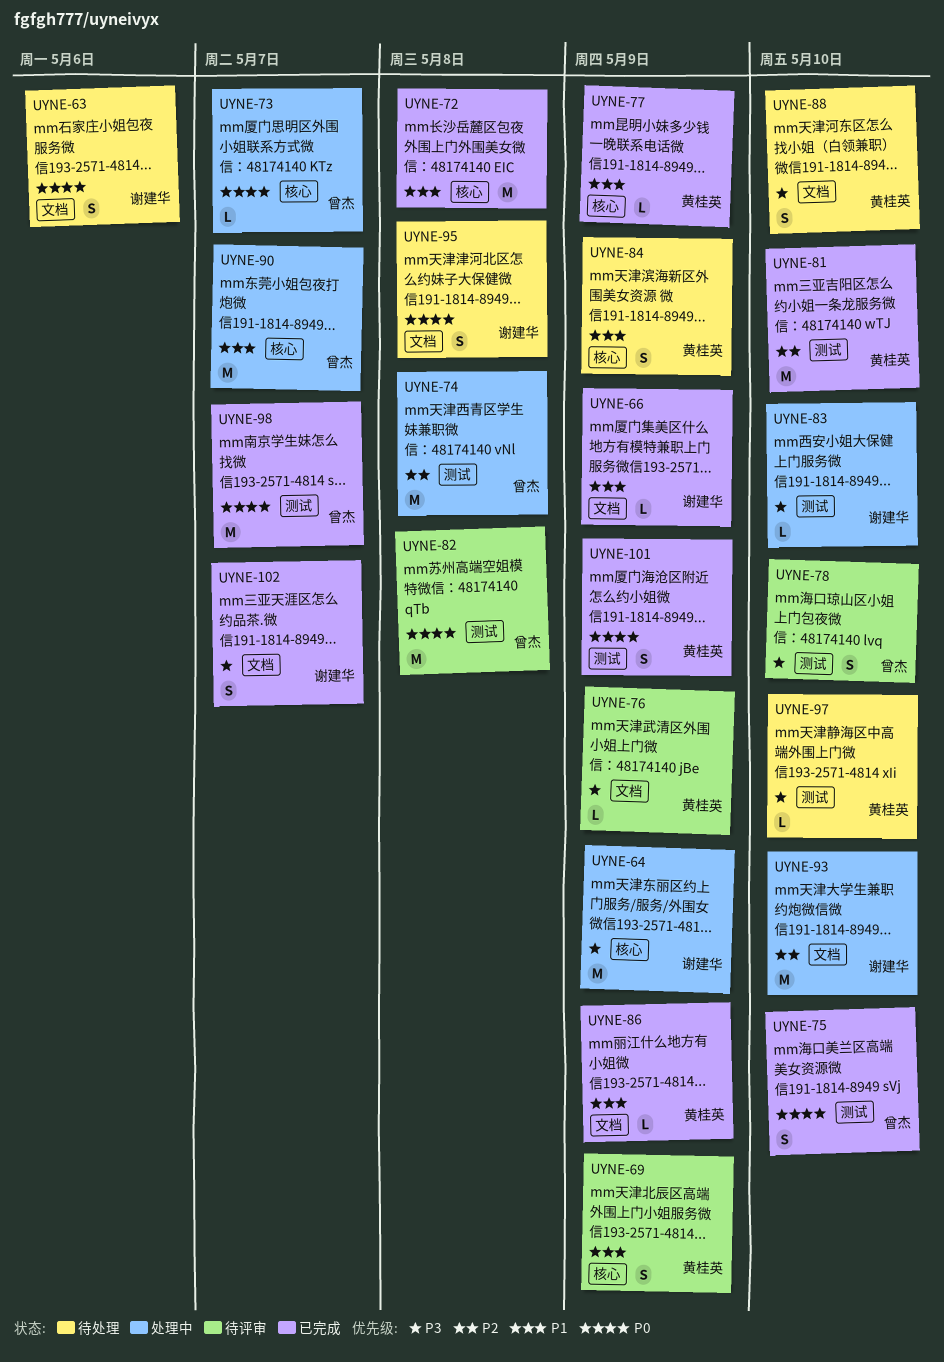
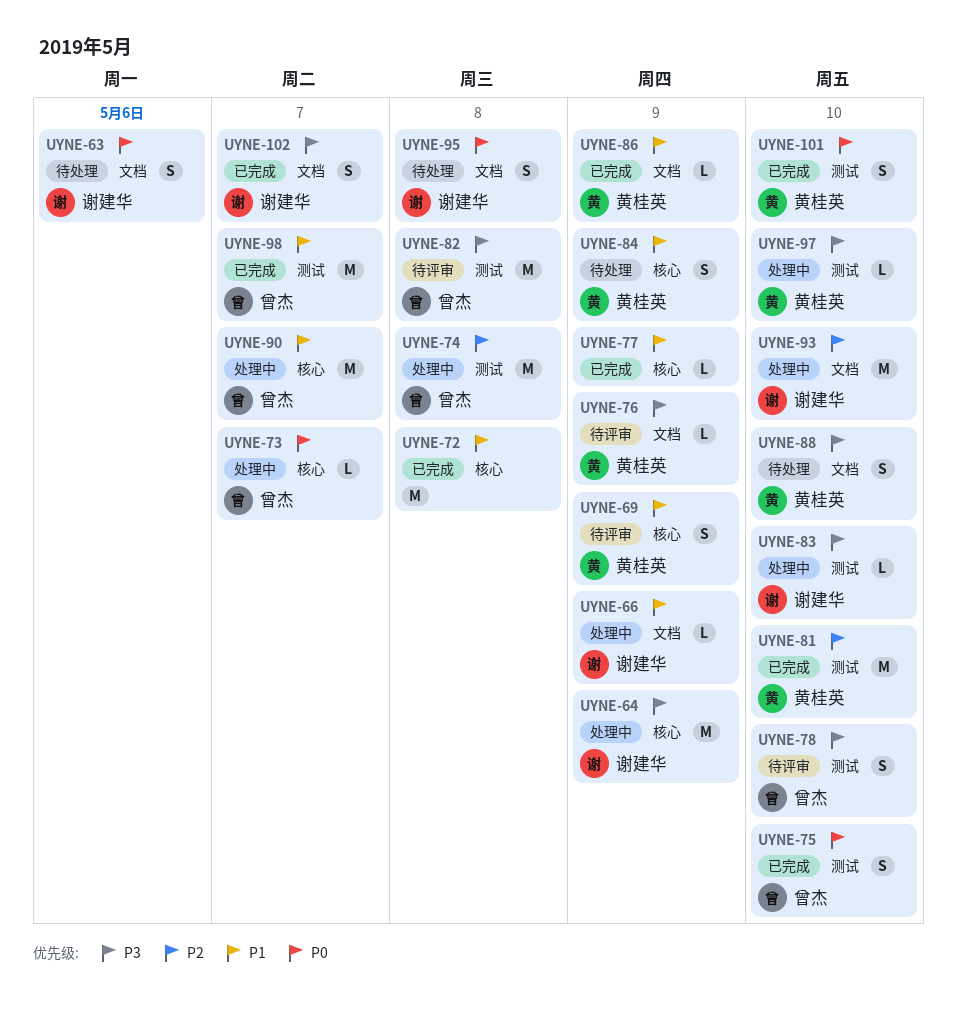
UYNE-66, status: 已完成 -> 处理中
UYNE-77, owner: 黄桂英 -> none
UYNE-82, priority: P0 -> P3
UYNE-97, status: 待处理 -> 处理中
UYNE-98, priority: P0 -> P1
UYNE-101, due: May 9 -> May 10

